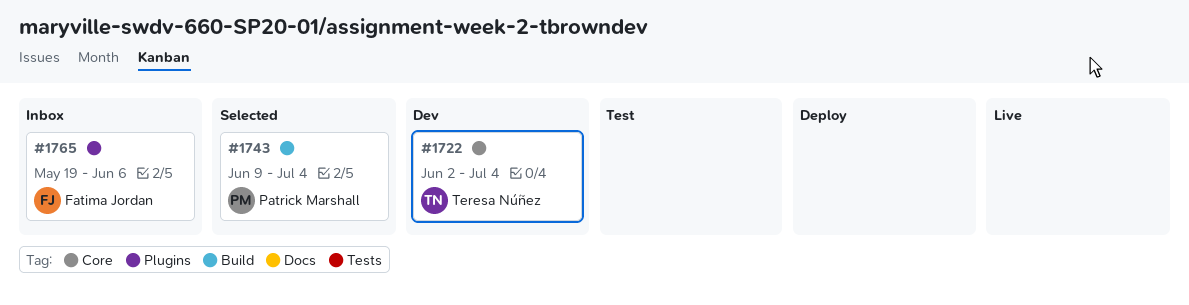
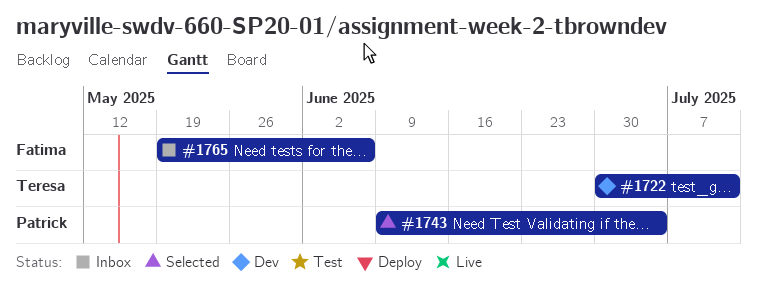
#1722, start: Jun 2 -> Jun 30
#1722, due: Jul 4 -> Jul 11

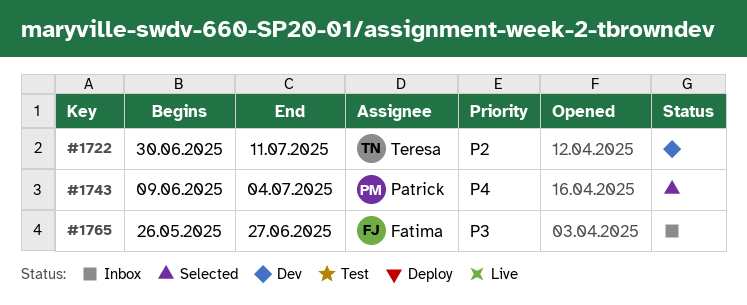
#1765, start: May 19 -> May 26
#1765, due: Jun 6 -> Jun 27

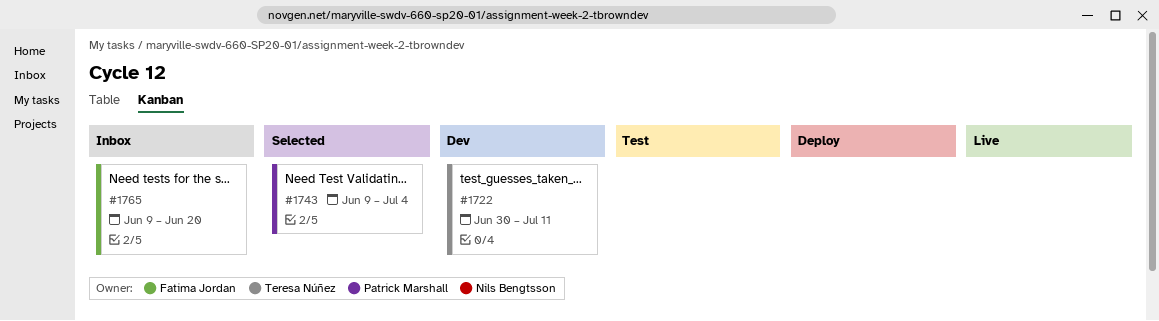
#1765, start: May 26 -> Jun 9
#1765, due: Jun 27 -> Jun 20

